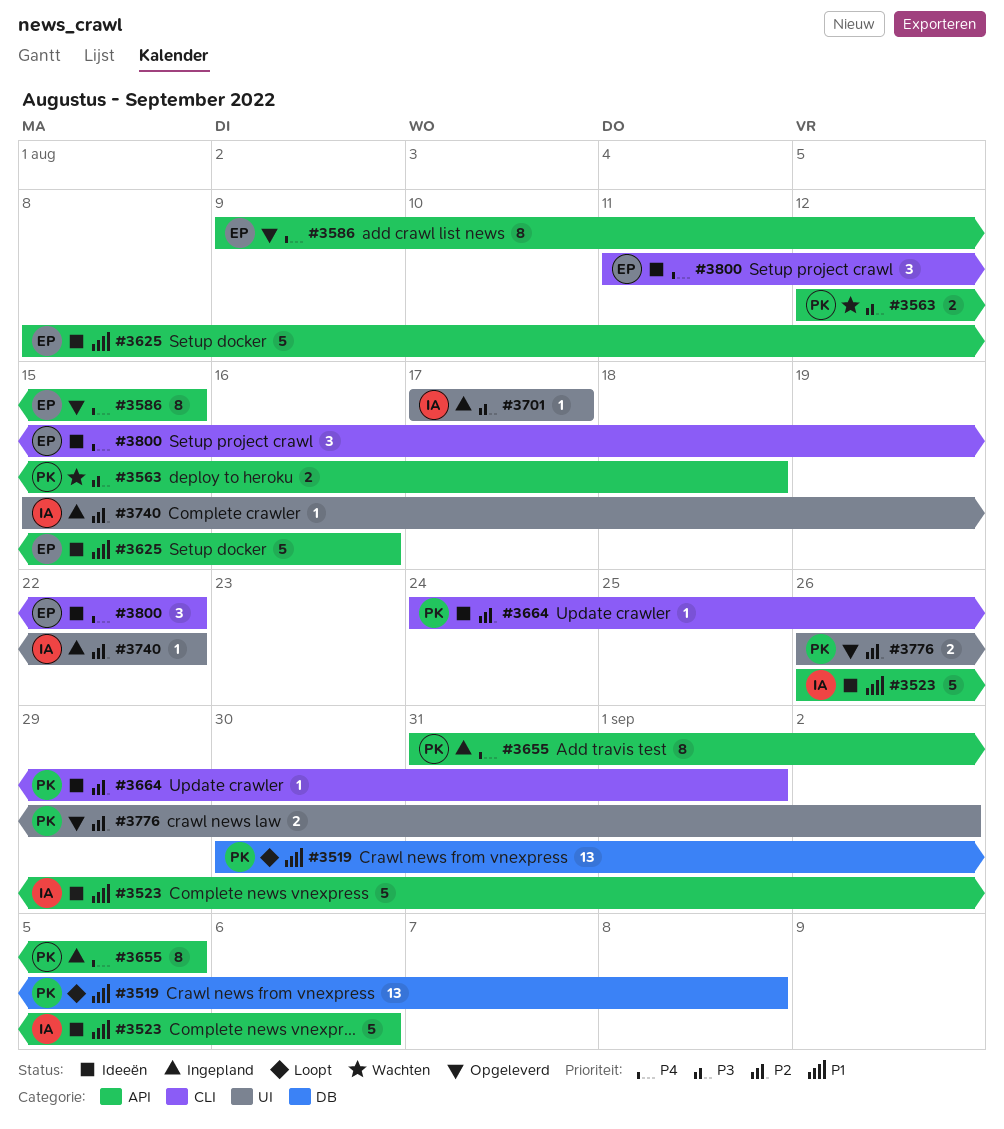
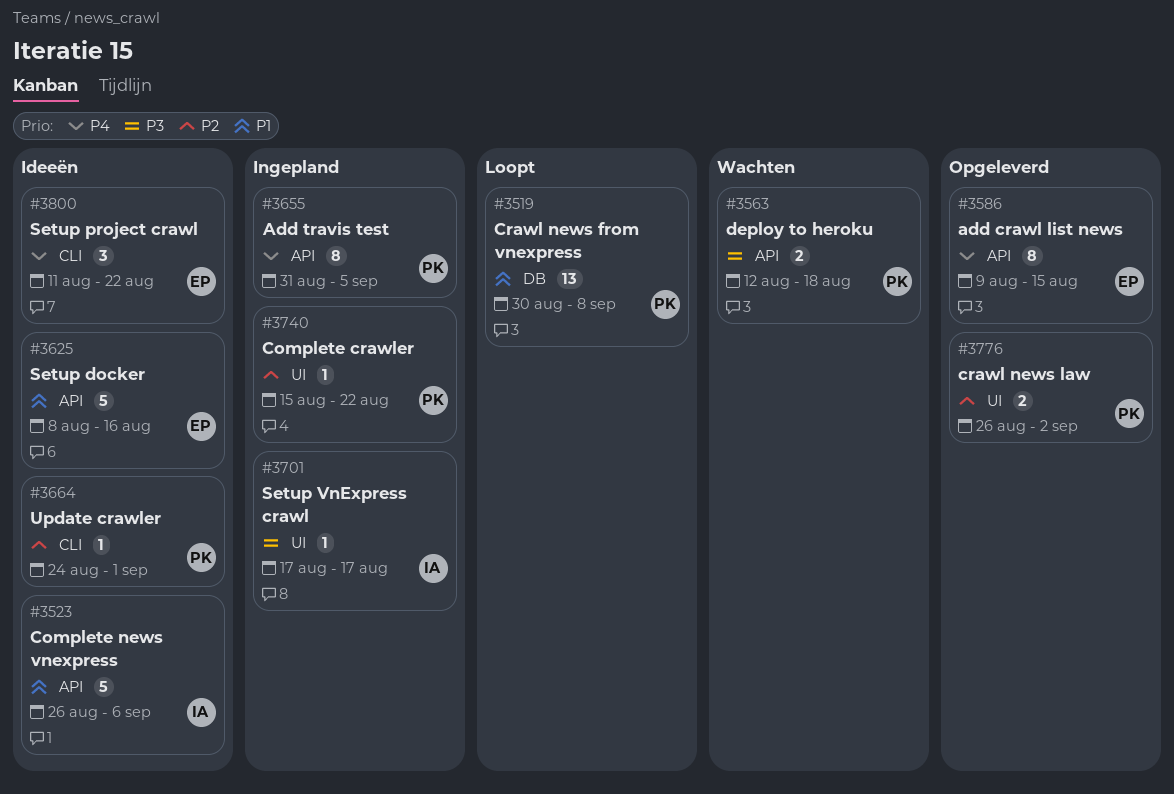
#3740, owner: IA -> PK

